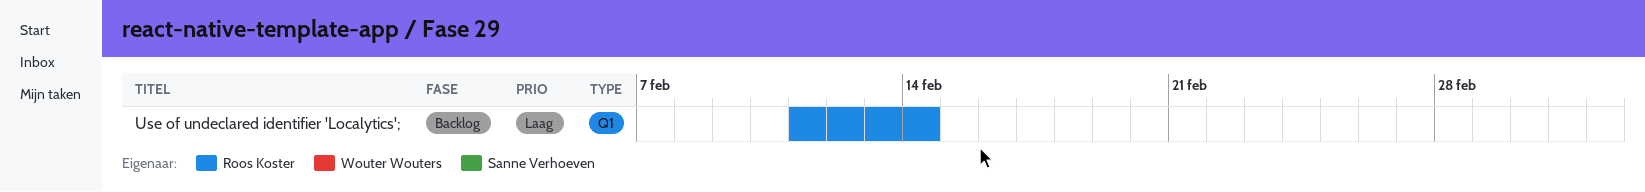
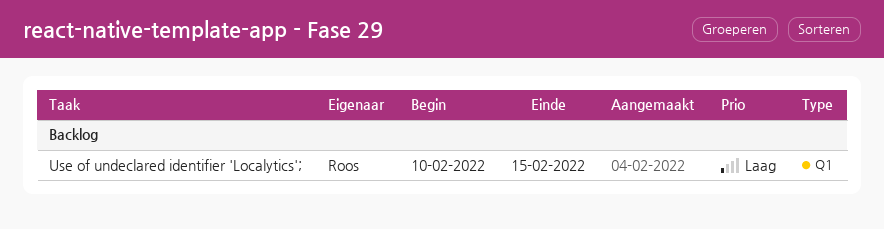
Use of undeclared identifier 'Localytics';, start: Feb 11 -> Feb 10
Use of undeclared identifier 'Localytics';, due: Feb 14 -> Feb 15

